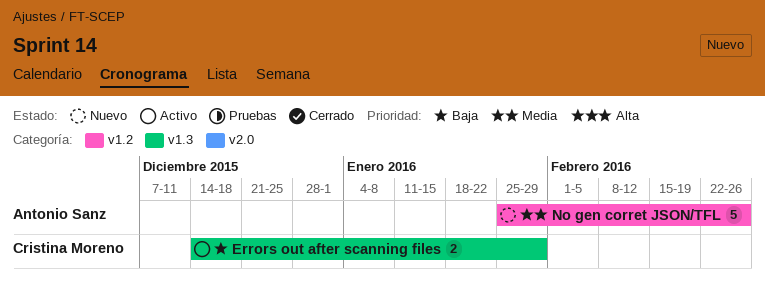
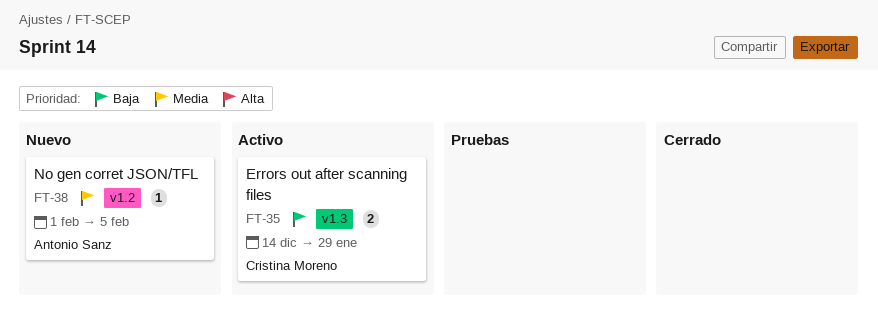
No gen corret JSON/TFL, estimate: 5 -> 1
No gen corret JSON/TFL, start: Jan 25 -> Feb 1
No gen corret JSON/TFL, due: Feb 26 -> Feb 5

